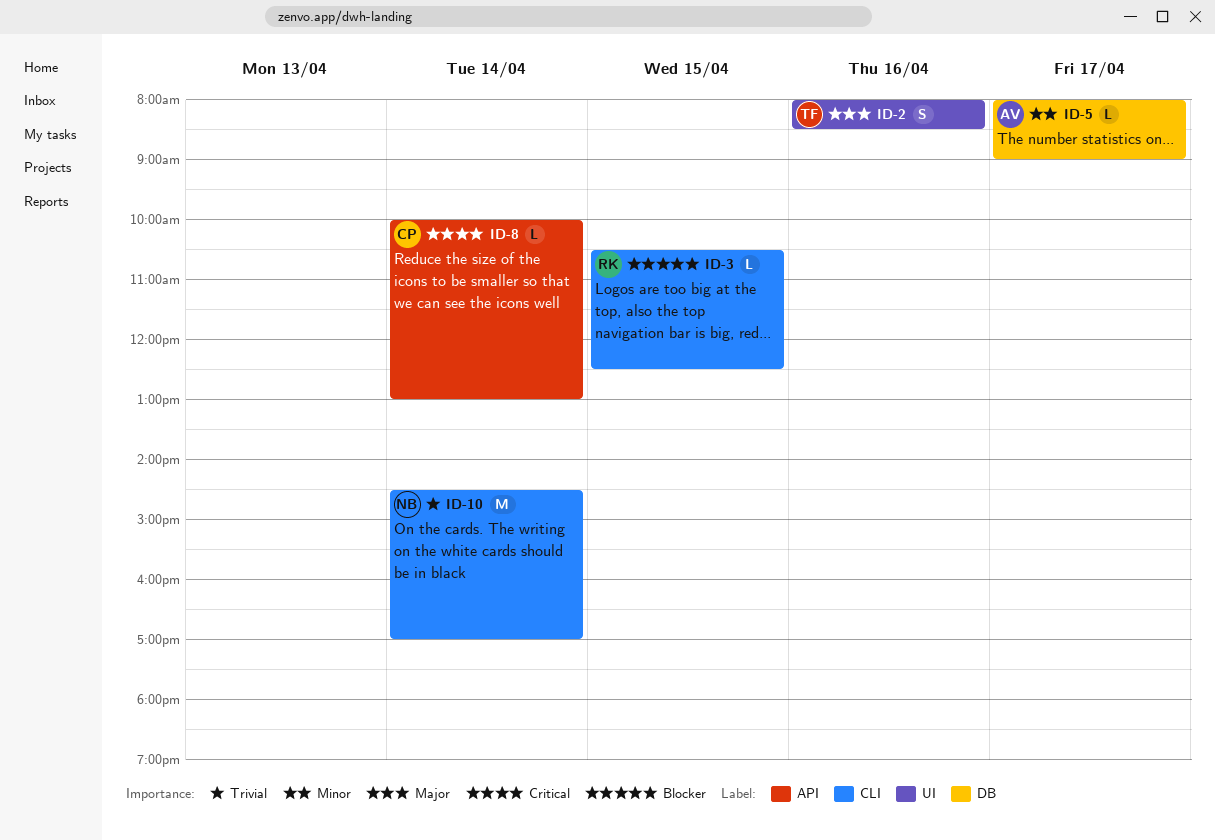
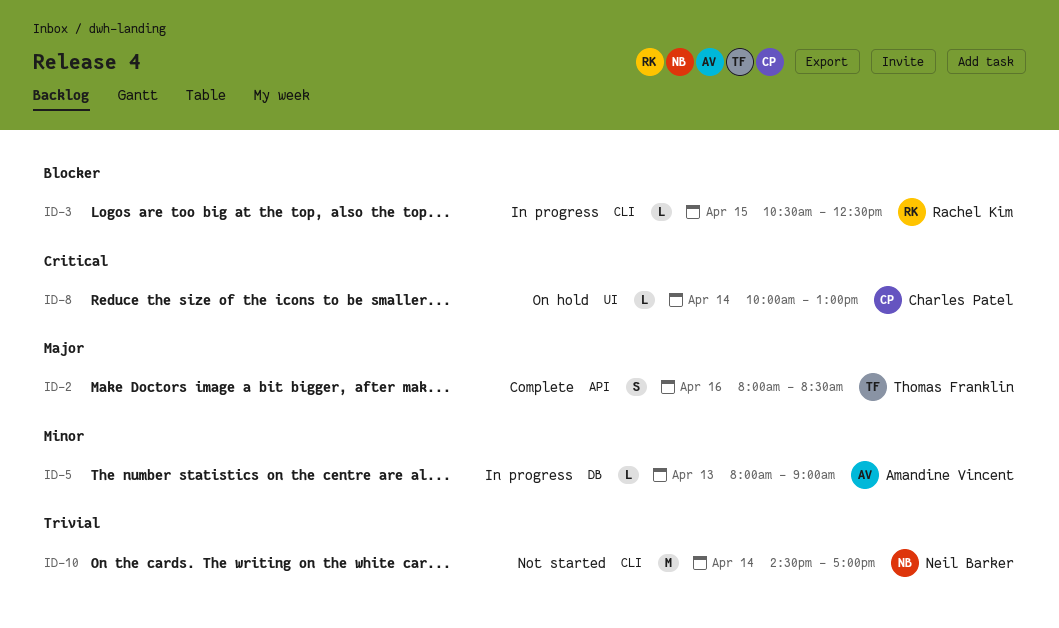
ID-2, label: UI -> API
ID-5, day: Apr 17 -> Apr 13
ID-8, label: API -> UI

